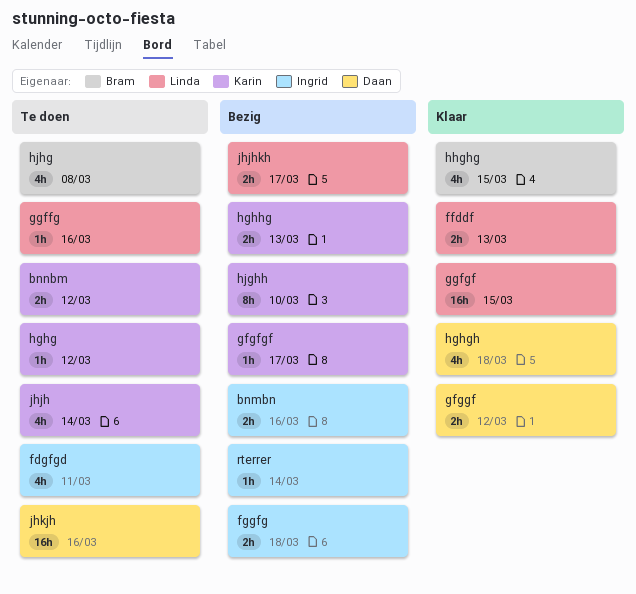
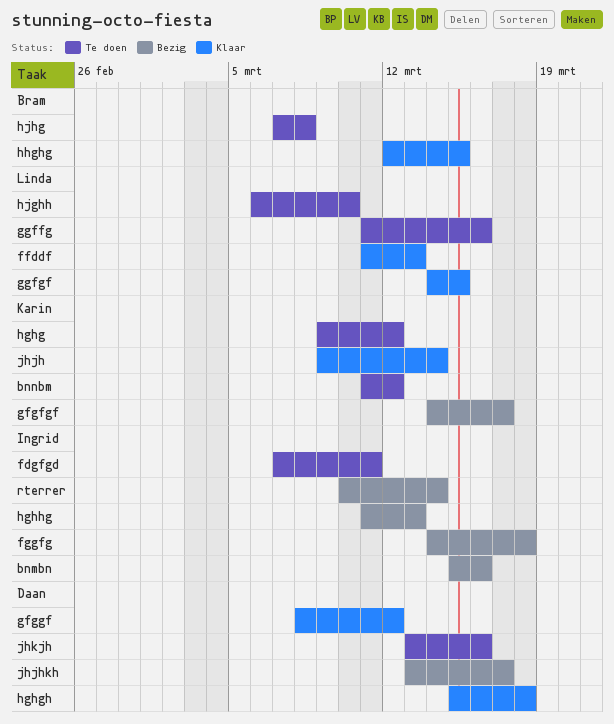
hghhg, owner: Karin -> Ingrid
hjghh, status: Bezig -> Te doen
hjghh, owner: Karin -> Linda
jhjh, status: Te doen -> Klaar
jhjhkh, owner: Linda -> Daan

